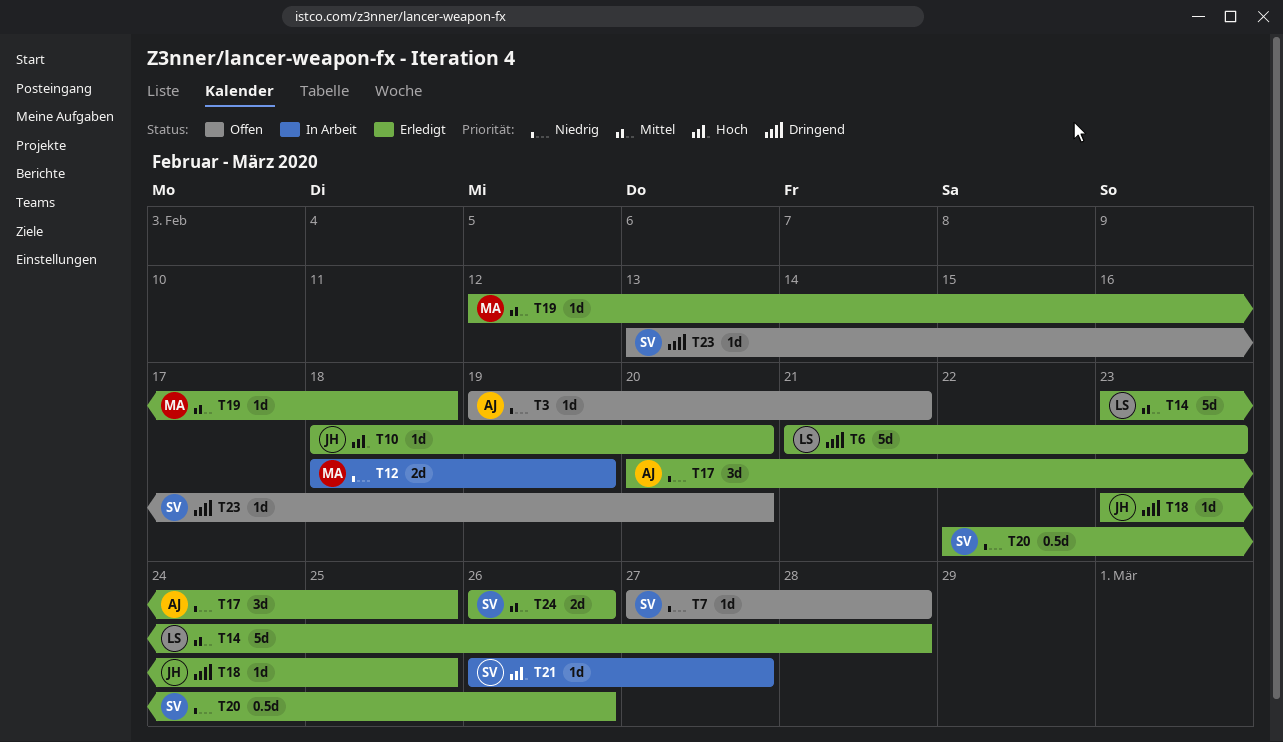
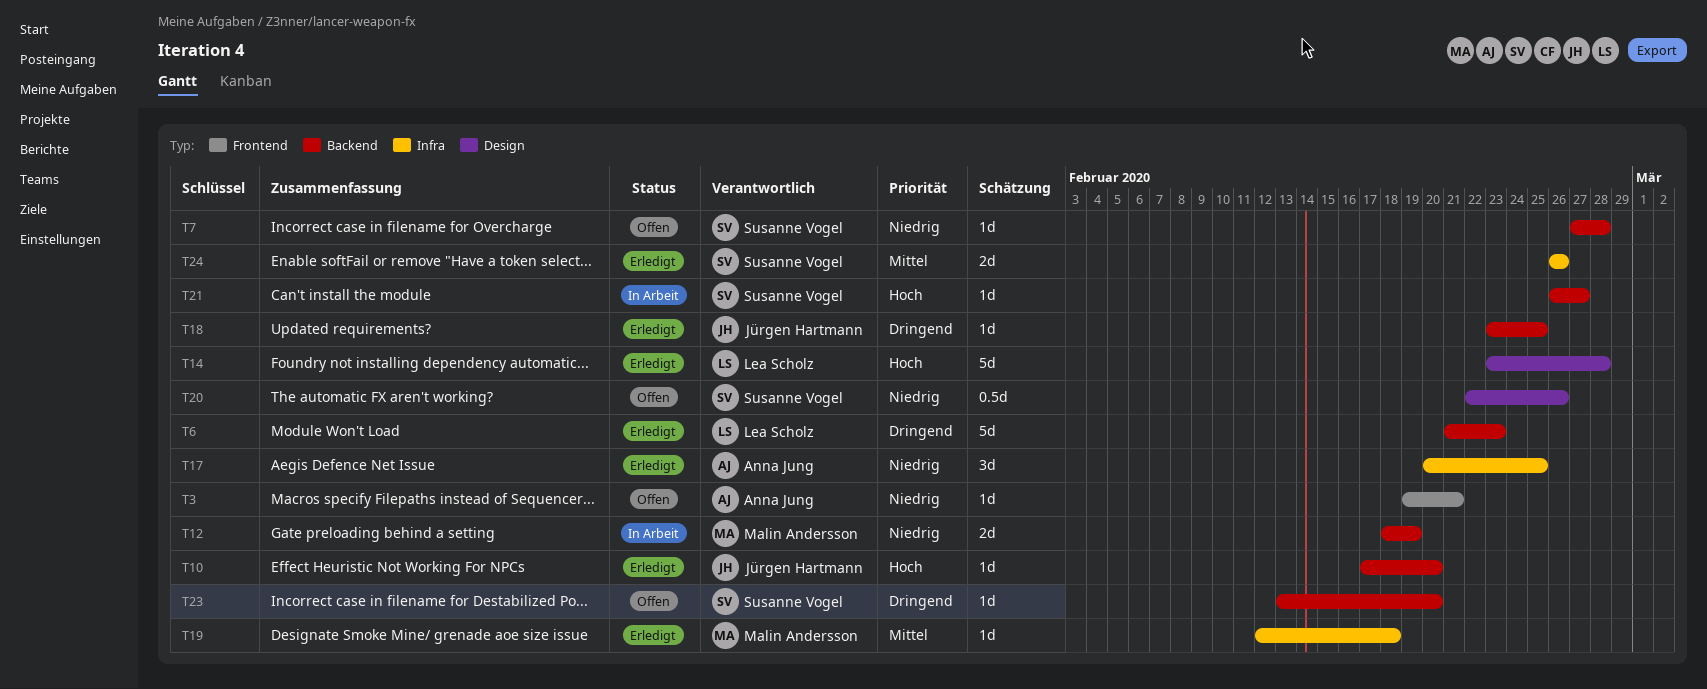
T10, start: Feb 18 -> Feb 17
T14, priority: Mittel -> Hoch
T20, status: Erledigt -> Offen

